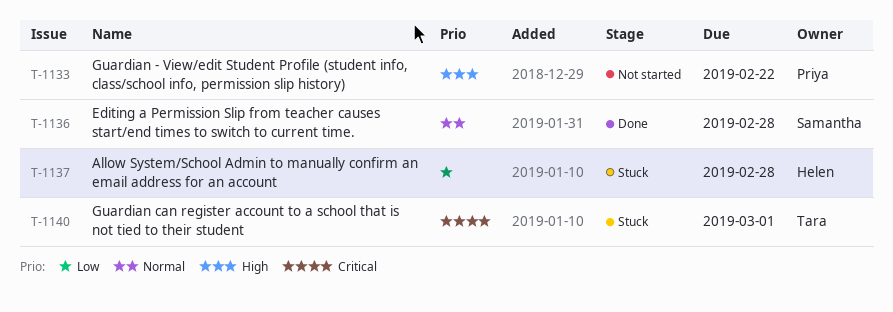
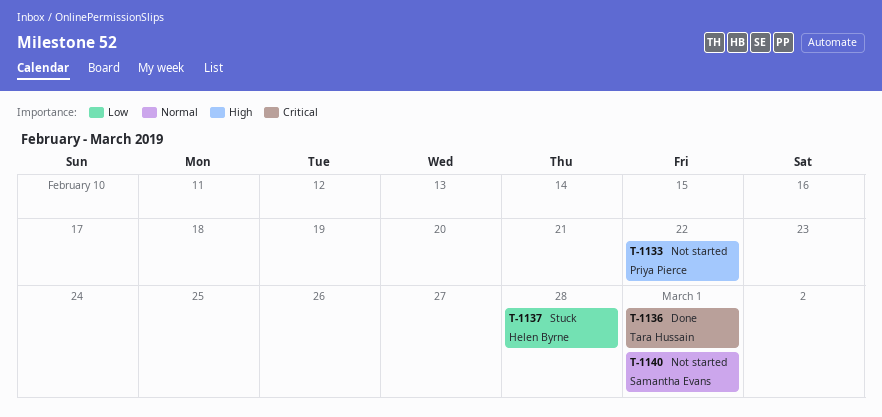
T-1136, owner: Samantha Evans -> Tara Hussain
T-1136, priority: Normal -> Critical
T-1136, due: Feb 28 -> Mar 1
T-1140, status: Stuck -> Not started
T-1140, owner: Tara Hussain -> Samantha Evans
T-1140, priority: Critical -> Normal

